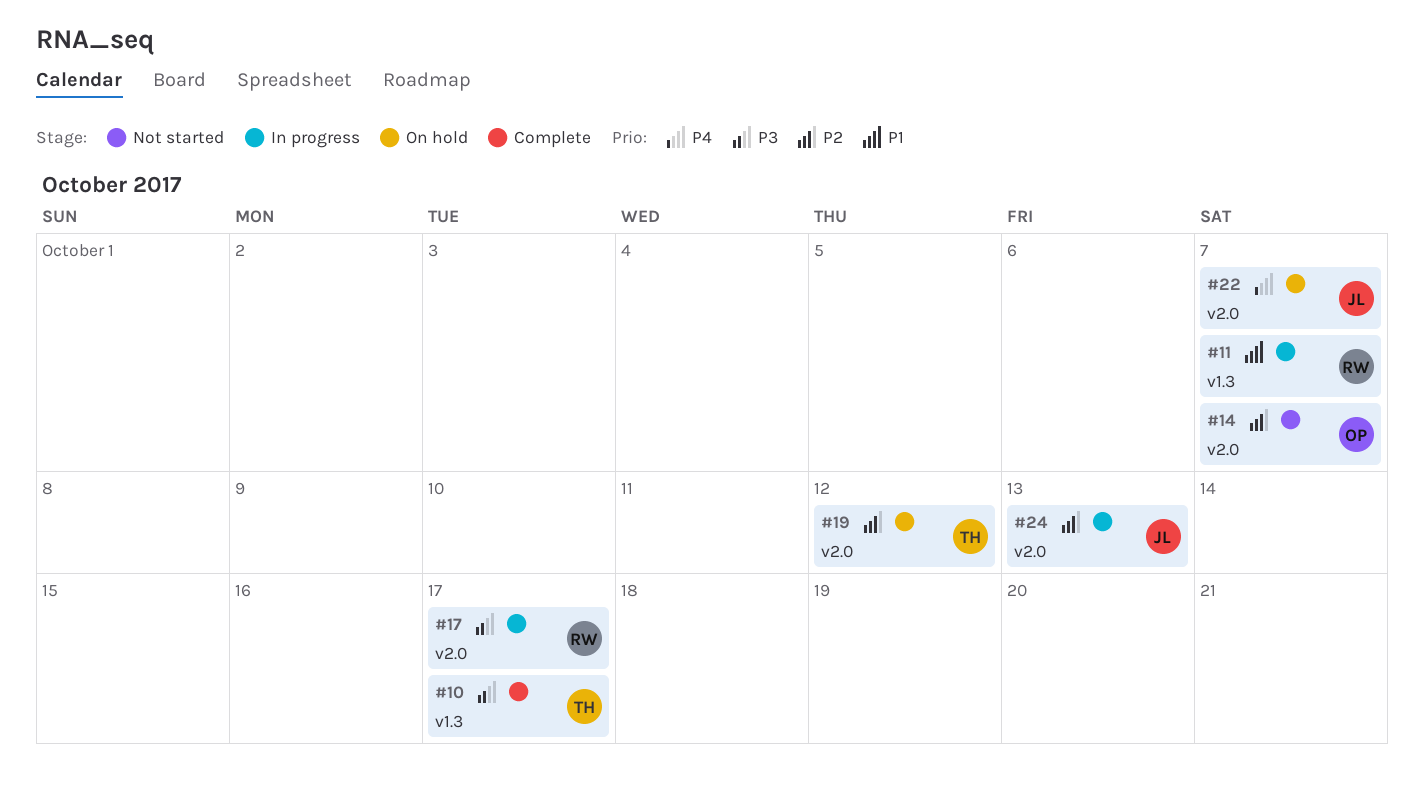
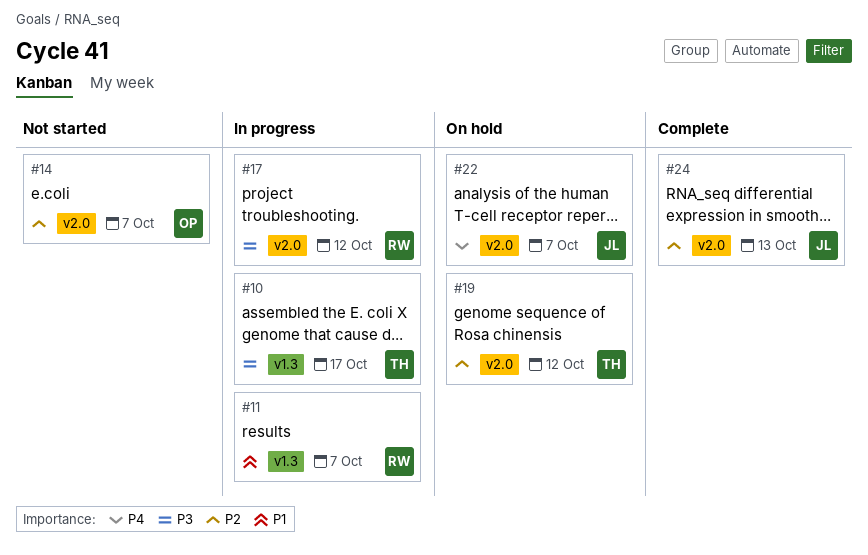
#10, status: Complete -> In progress
#17, due: Oct 17 -> Oct 12
#24, status: In progress -> Complete

